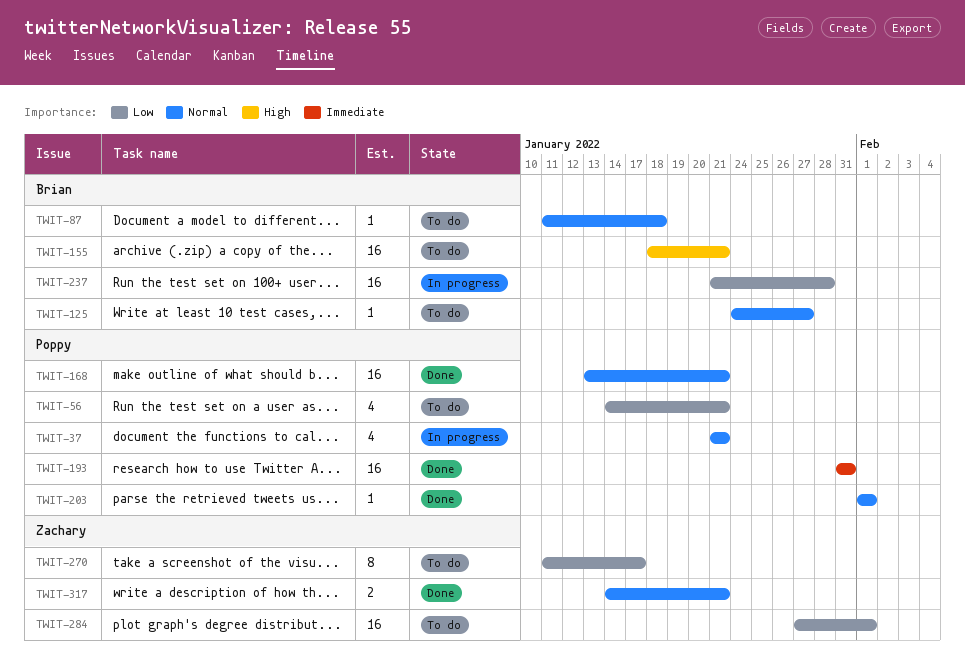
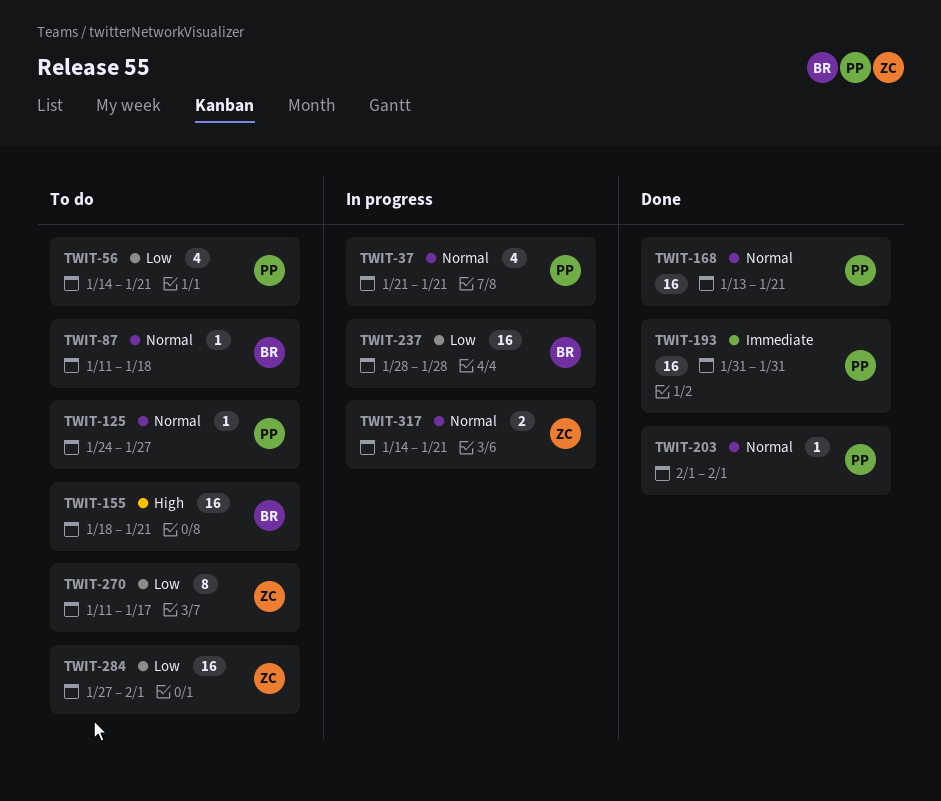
TWIT-125, owner: Brian -> Poppy
TWIT-237, start: Jan 21 -> Jan 28
TWIT-317, status: Done -> In progress

